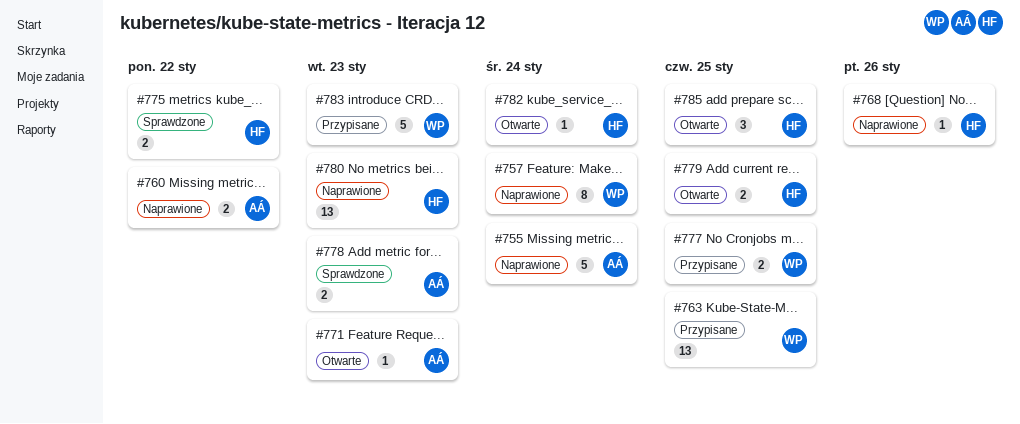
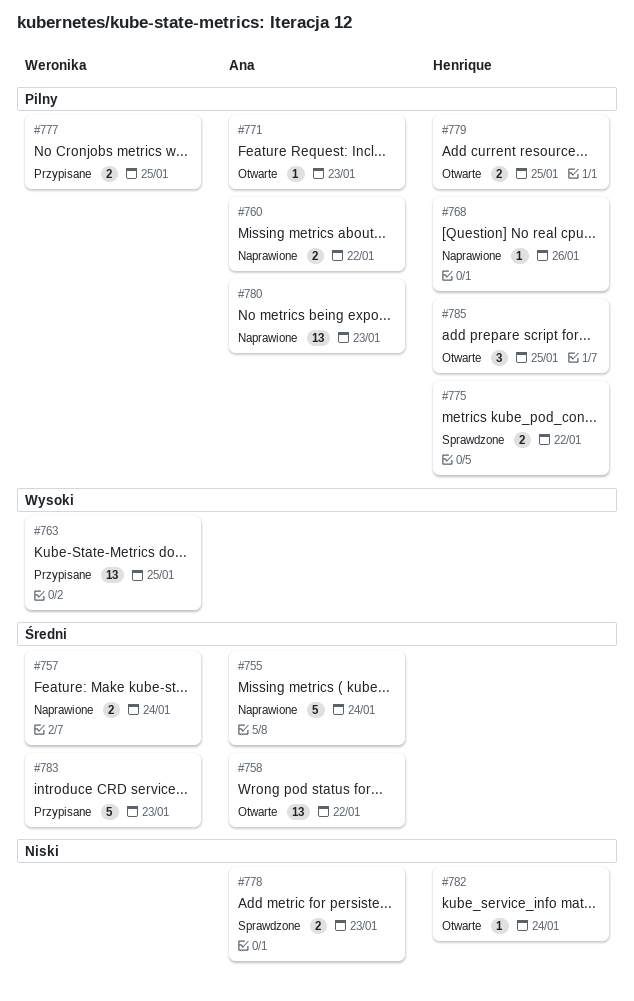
#757, estimate: 8 -> 2
#758: none -> present
#780, owner: Henrique -> Ana

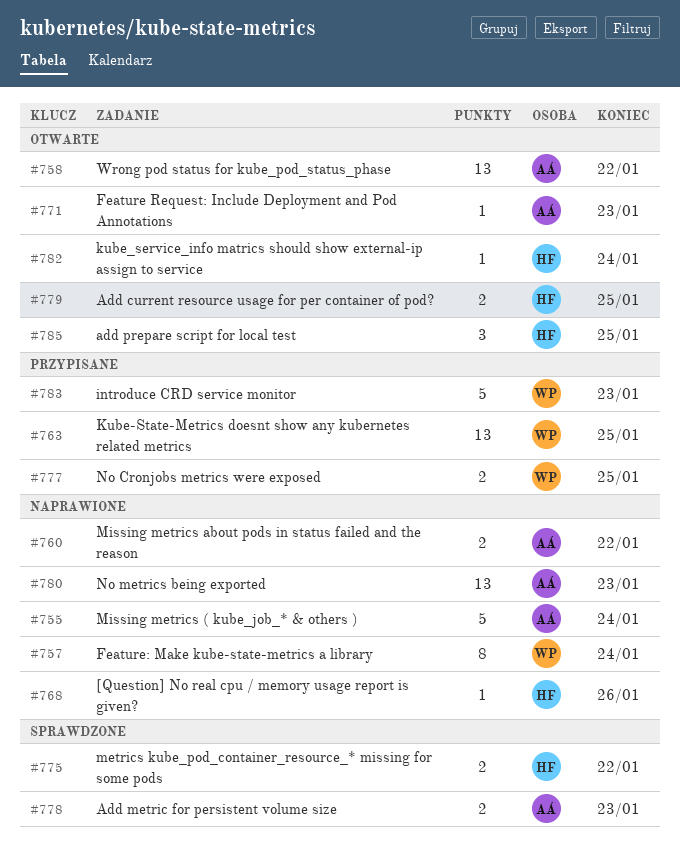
#757, estimate: 2 -> 8

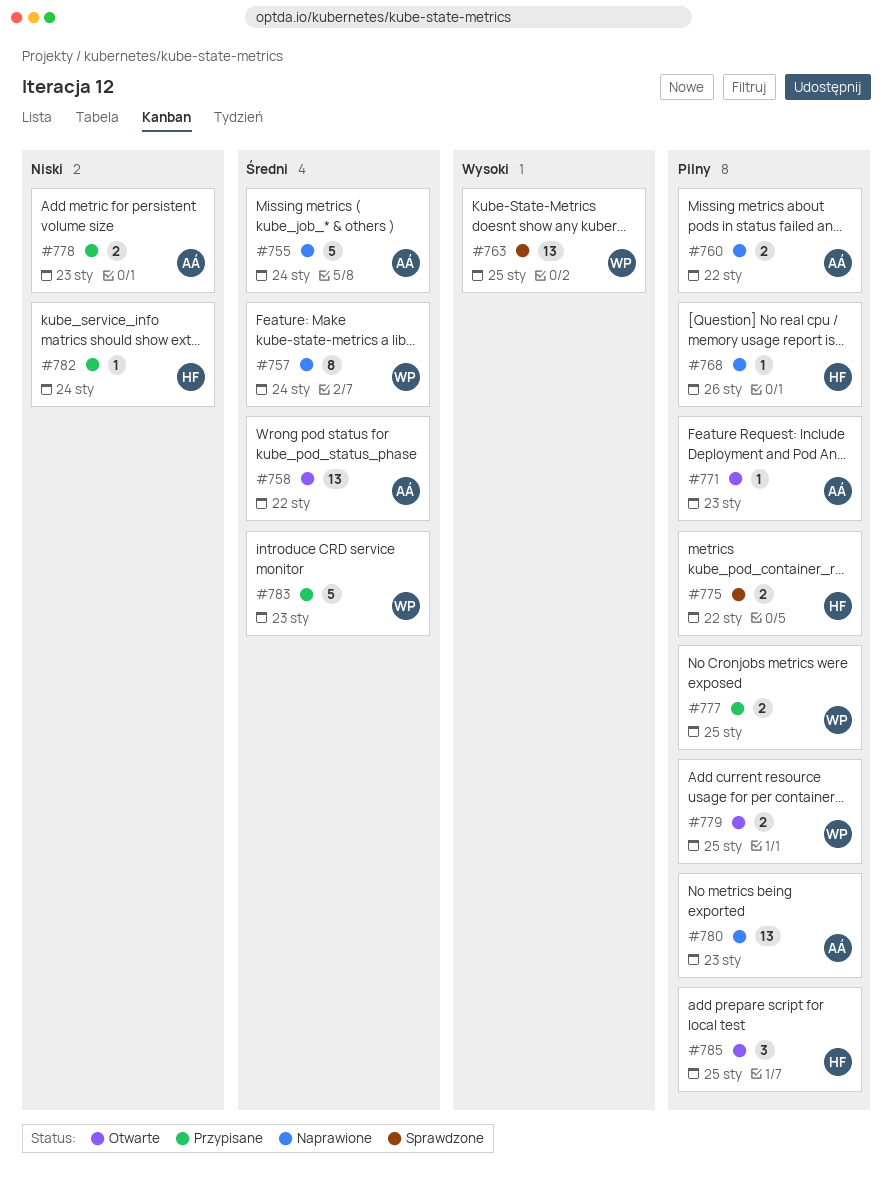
#763, status: Przypisane -> Sprawdzone
#778, status: Sprawdzone -> Przypisane
#779, owner: HF -> WP
#782, status: Otwarte -> Przypisane

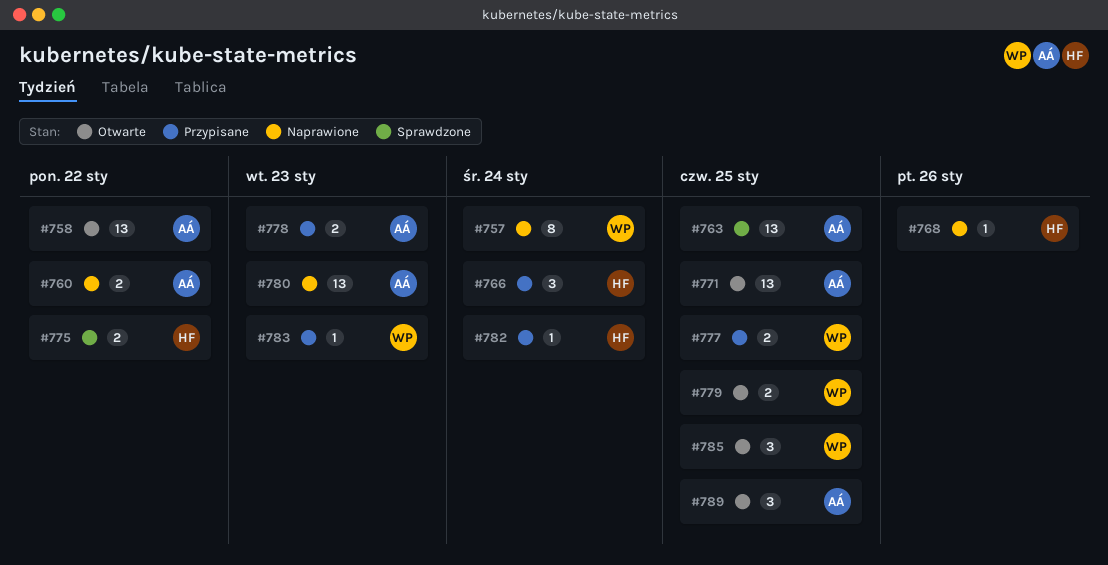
#755: present -> none
#763, owner: WP -> AÁ
#766: none -> present
#771, estimate: 1 -> 13
#771, due: Jan 23 -> Jan 25
#783, estimate: 5 -> 1
#785, owner: HF -> WP
#789: none -> present

